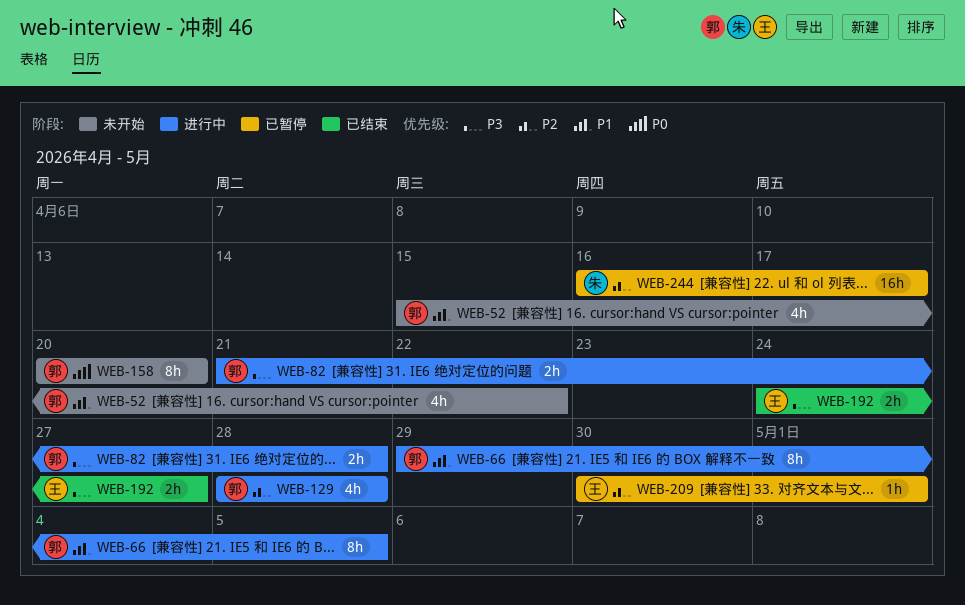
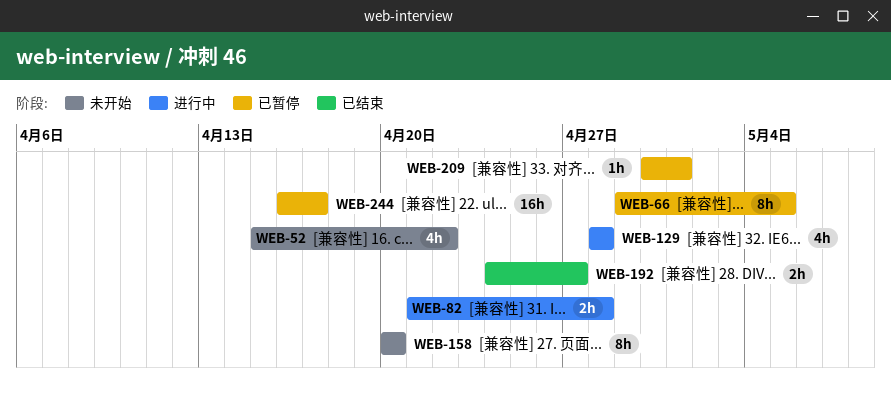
WEB-66, status: 进行中 -> 已暂停

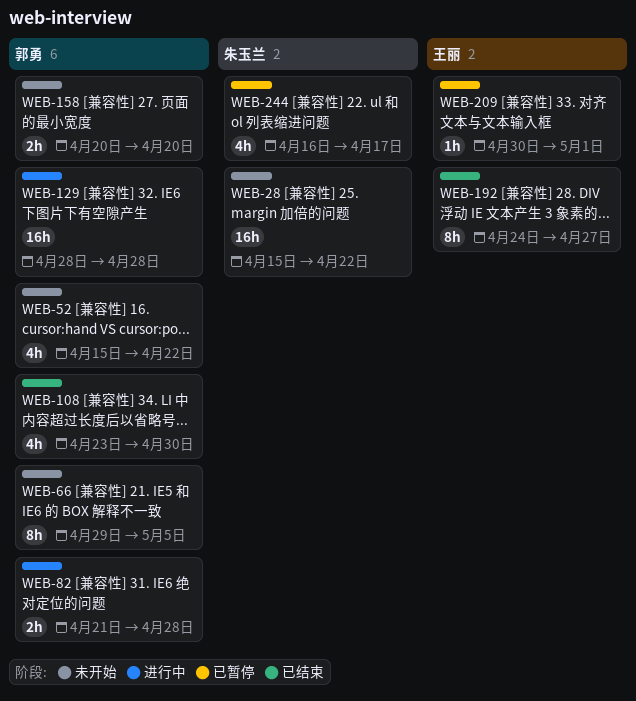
WEB-28: none -> present
WEB-66, status: 已暂停 -> 未开始
WEB-108: none -> present
WEB-129, estimate: 4h -> 16h
WEB-158, estimate: 8h -> 2h
WEB-192, estimate: 2h -> 8h
WEB-244, estimate: 16h -> 4h

